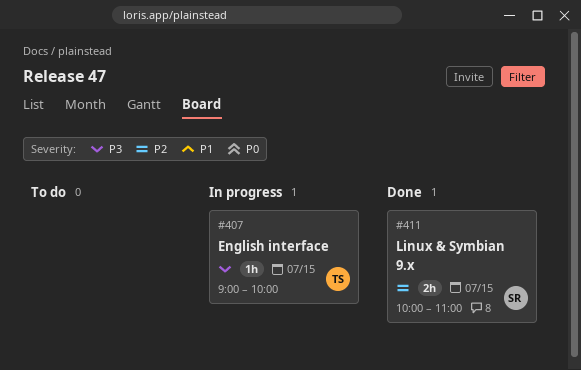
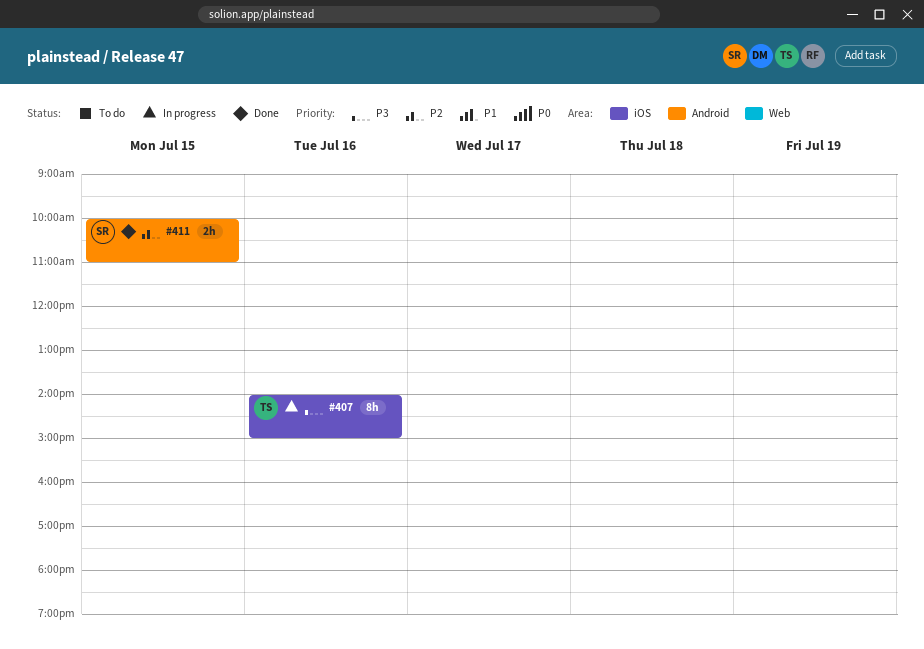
#407, estimate: 1h -> 8h
#407, day: Jul 15 -> Jul 16
#407, begins: 09:00 -> 14:00
#407, ends: 10:00 -> 15:00

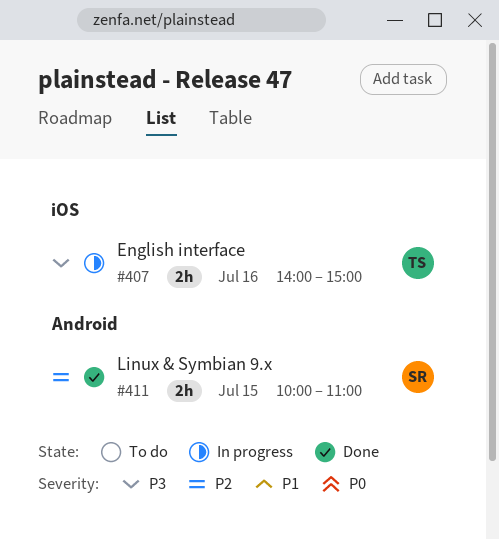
#407, estimate: 8h -> 2h

